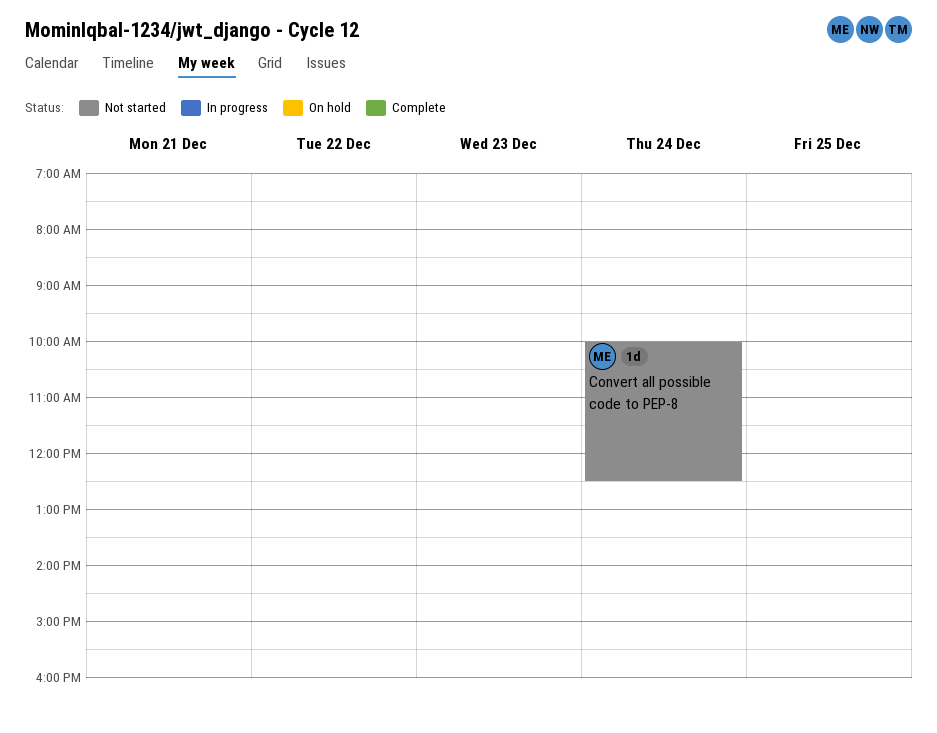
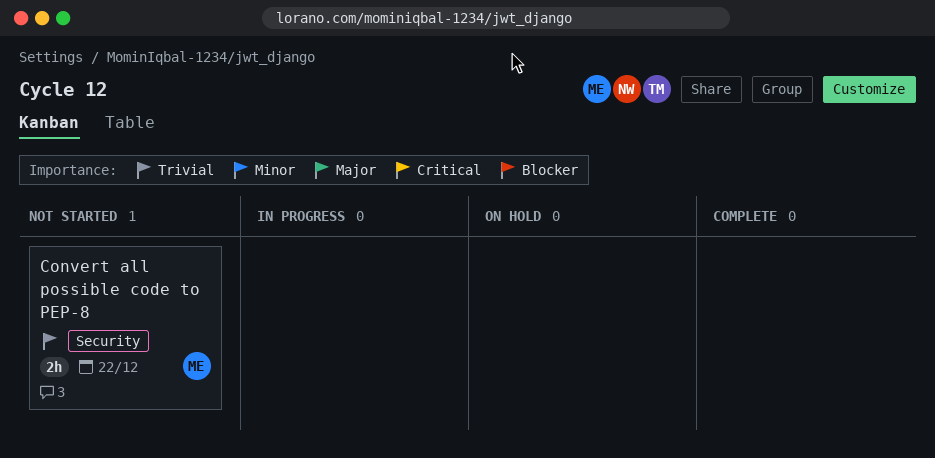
Convert all possible code to PEP-8, estimate: 1d -> 2h
Convert all possible code to PEP-8, day: Dec 24 -> Dec 22

